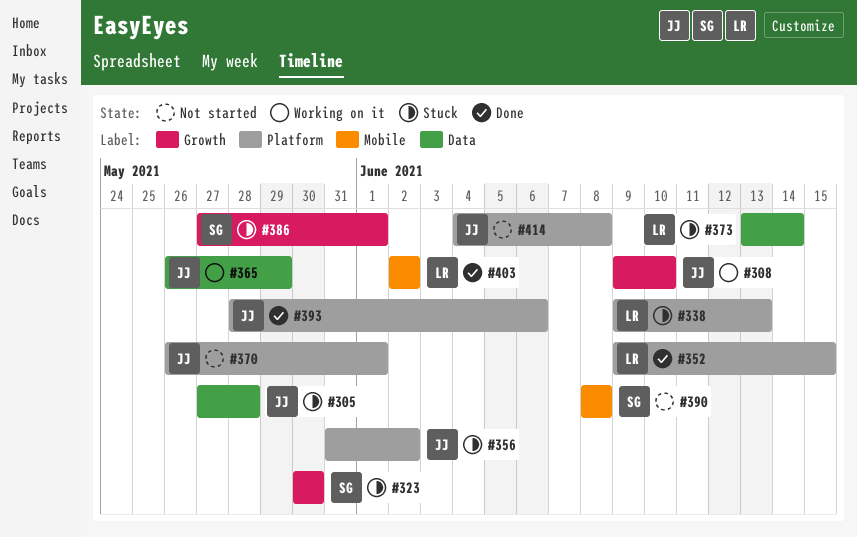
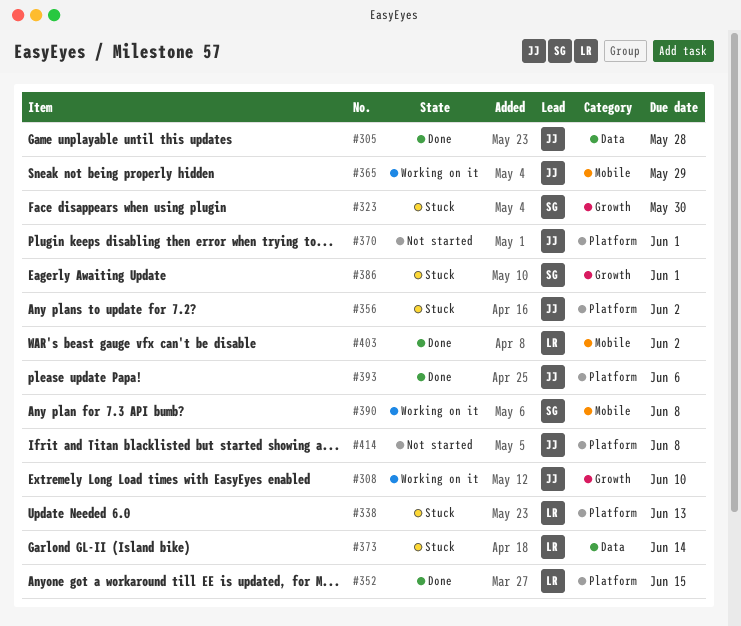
#305, status: Stuck -> Done
#365, label: Data -> Mobile
#390, status: Not started -> Working on it

